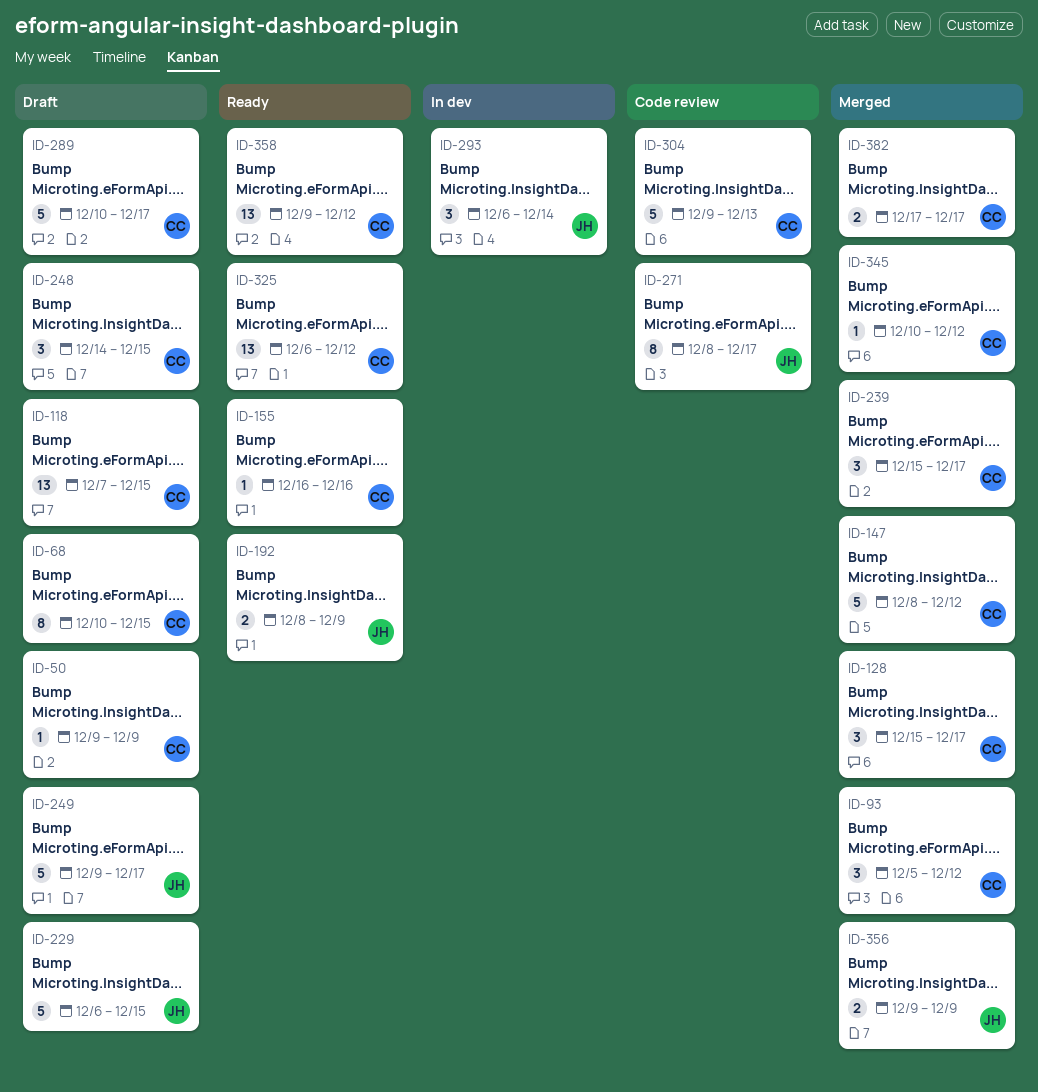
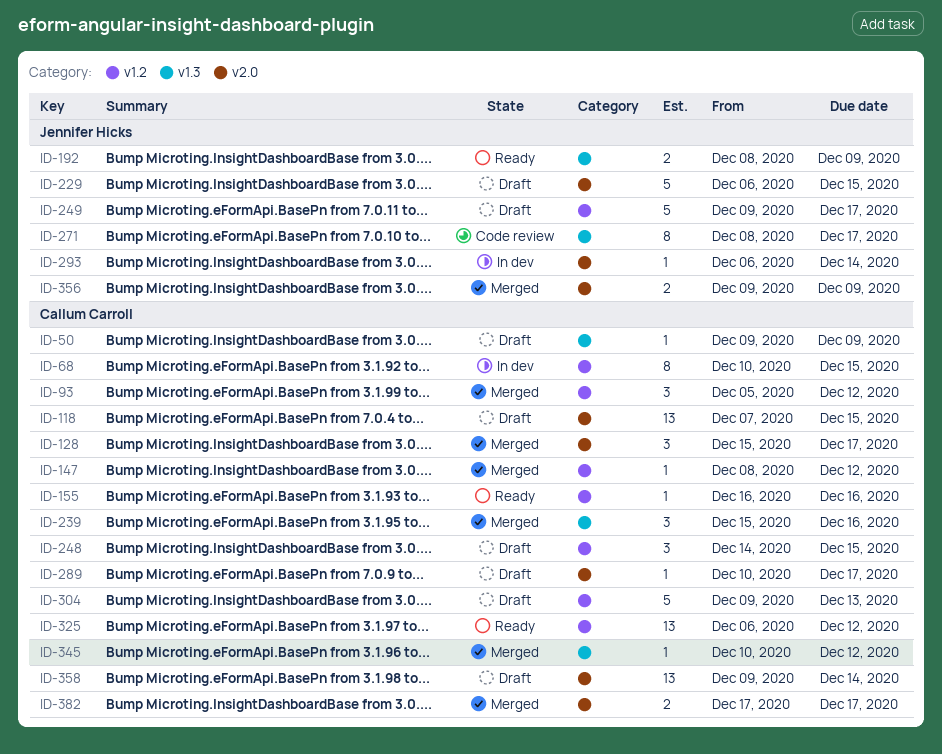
ID-68, status: Draft -> In dev
ID-147, estimate: 5 -> 1
ID-239, due: Dec 17 -> Dec 16
ID-289, estimate: 5 -> 1
ID-293, estimate: 3 -> 1
ID-304, status: Code review -> Draft
ID-358, status: Ready -> Draft
ID-358, due: Dec 12 -> Dec 14

